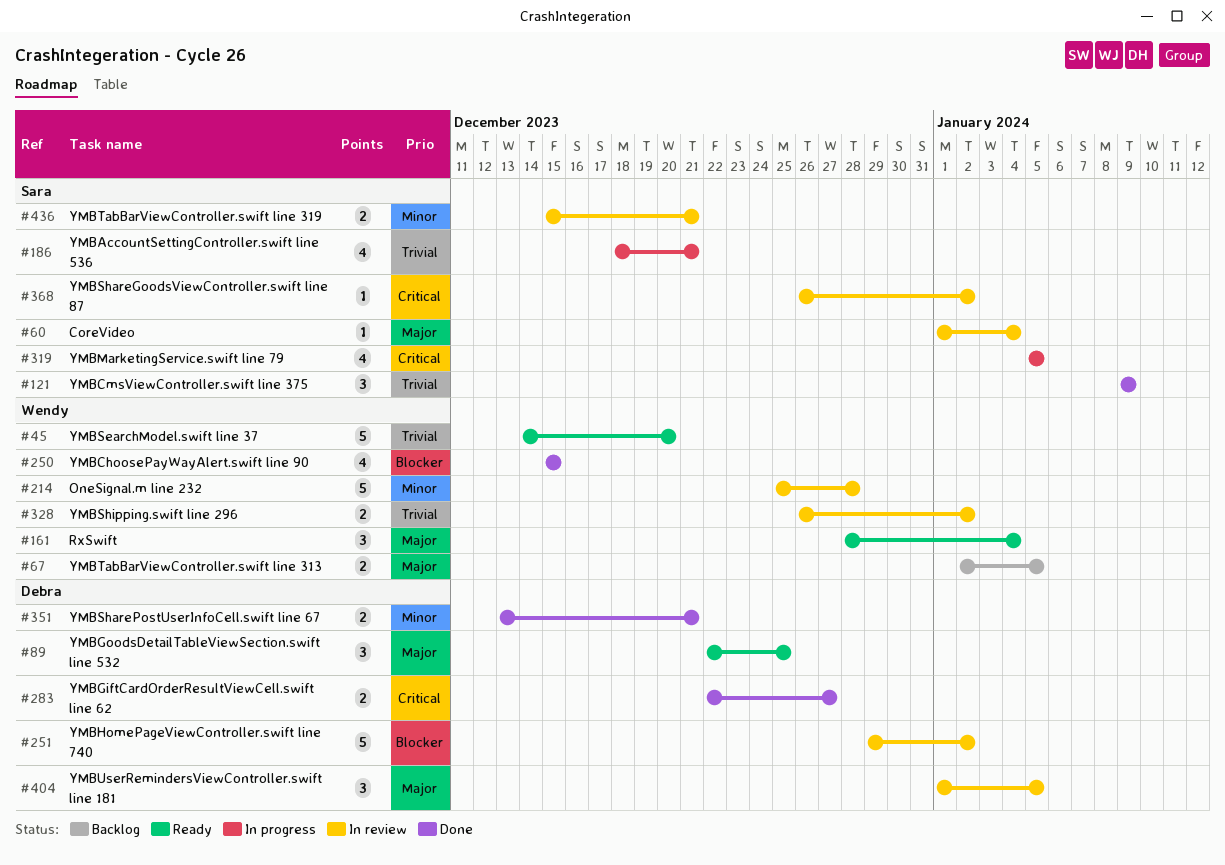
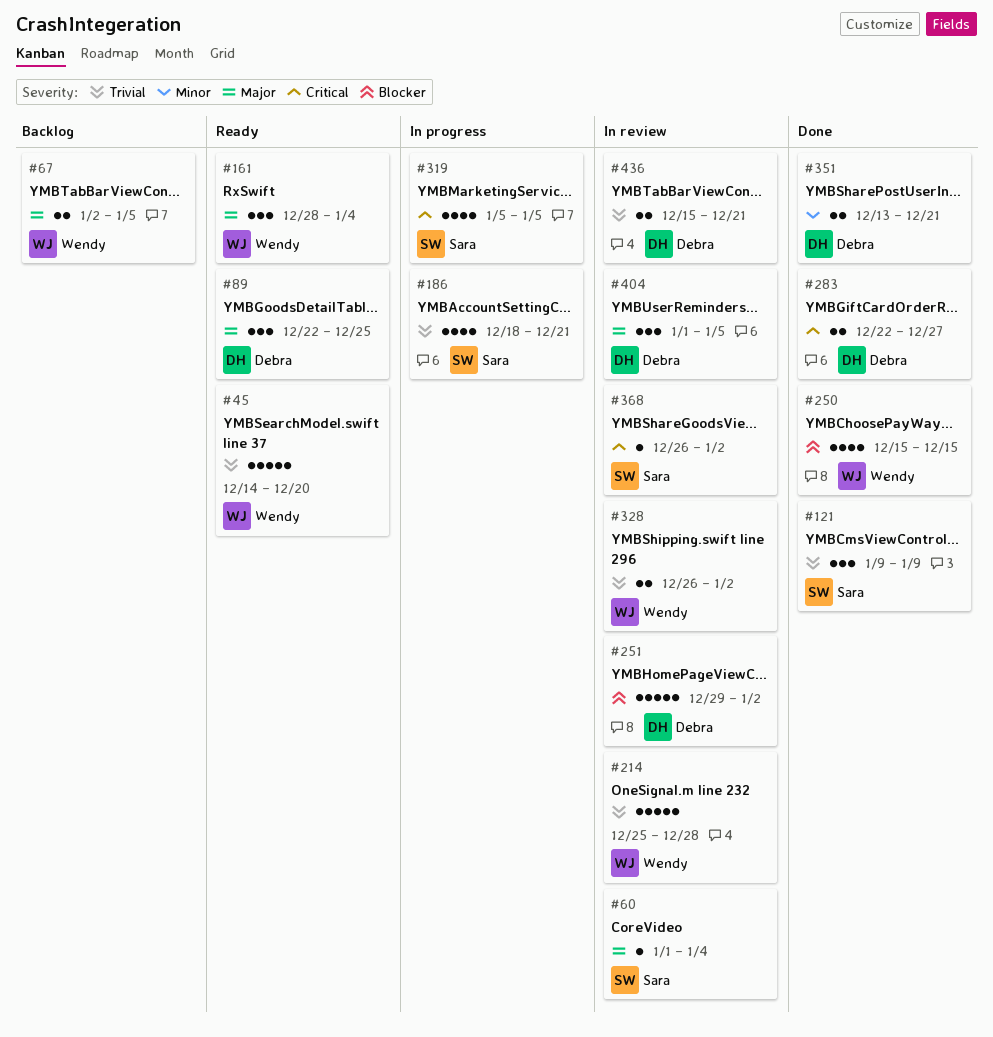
#214, priority: Minor -> Trivial
#436, owner: Sara -> Debra
#436, priority: Minor -> Trivial

